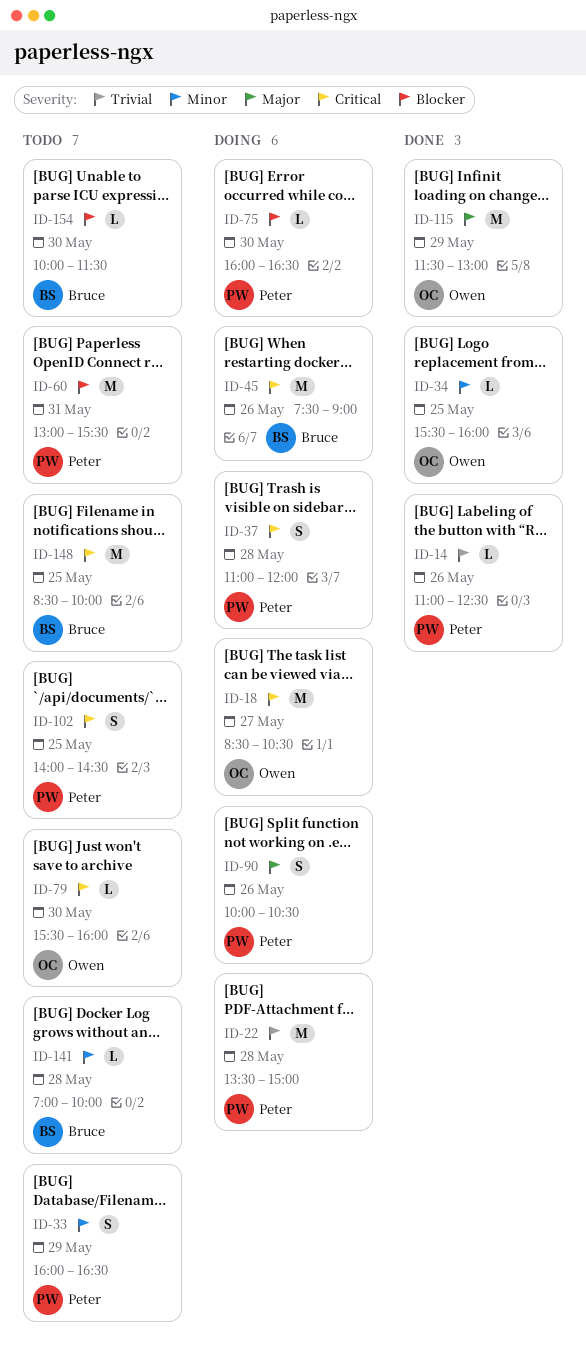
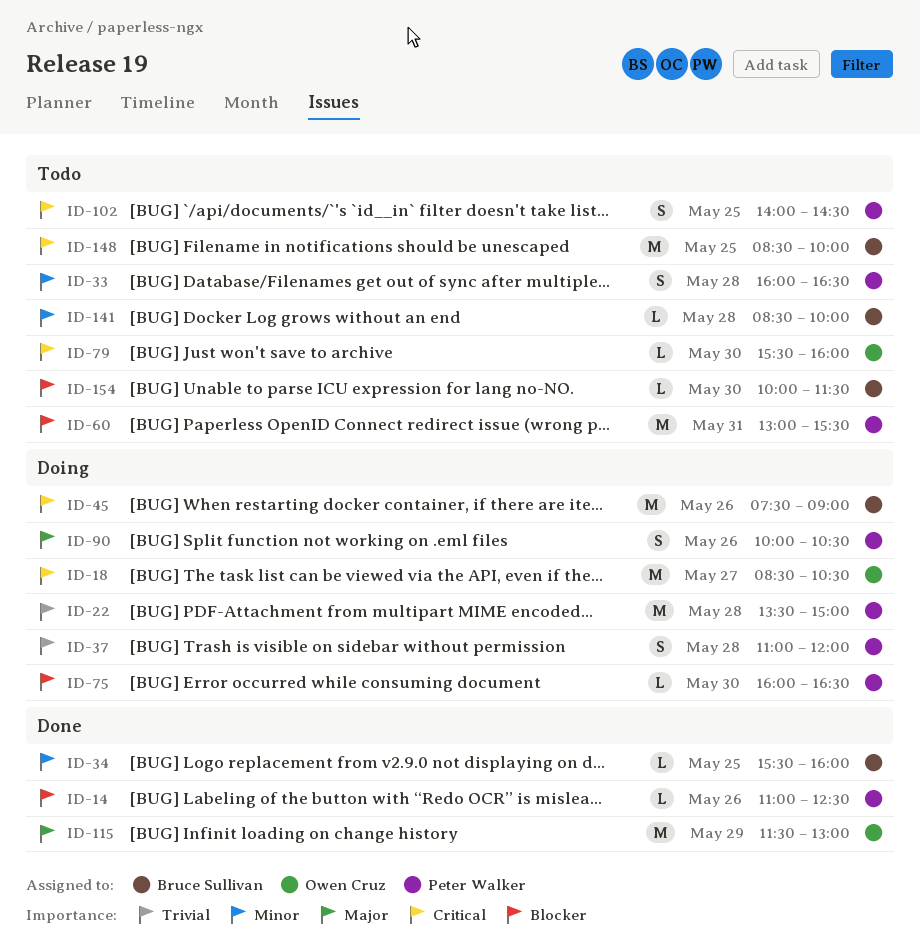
ID-14, priority: Trivial -> Blocker
ID-33, day: May 29 -> May 28
ID-34, owner: Owen Cruz -> Bruce Sullivan
ID-37, priority: Critical -> Trivial
ID-141, begins: 07:00 -> 08:30

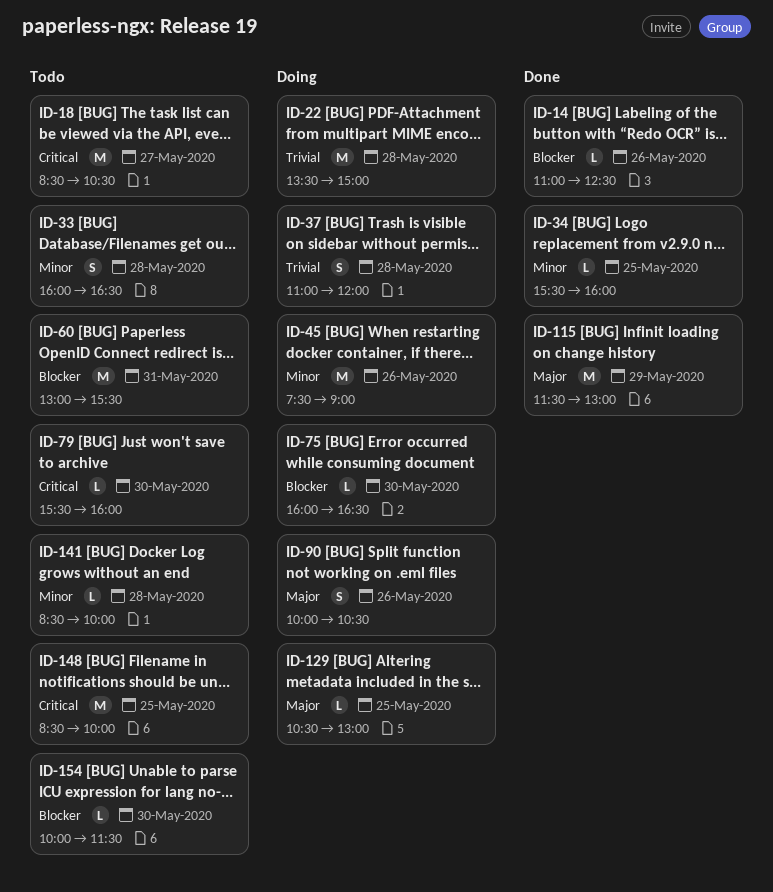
ID-18, status: Doing -> Todo
ID-45, priority: Critical -> Minor
ID-102: present -> none
ID-129: none -> present

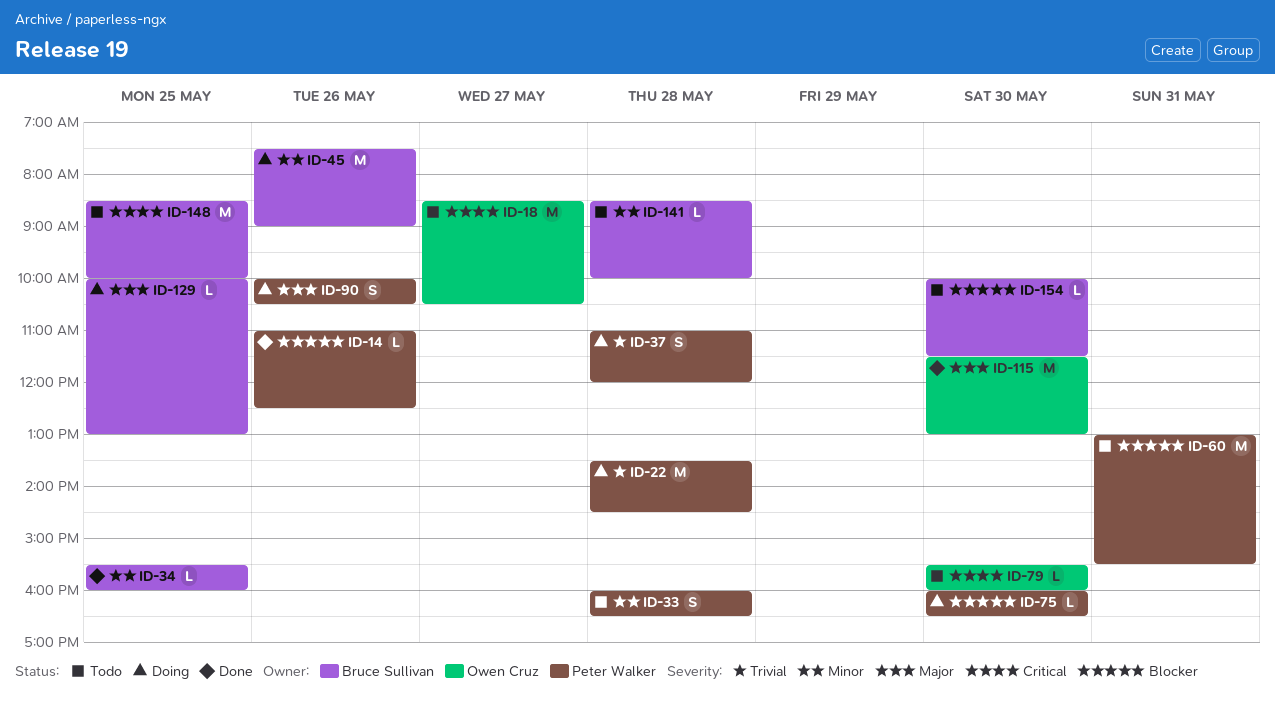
ID-22, ends: 15:00 -> 14:30
ID-115, day: May 29 -> May 30
ID-129, begins: 10:30 -> 10:00

